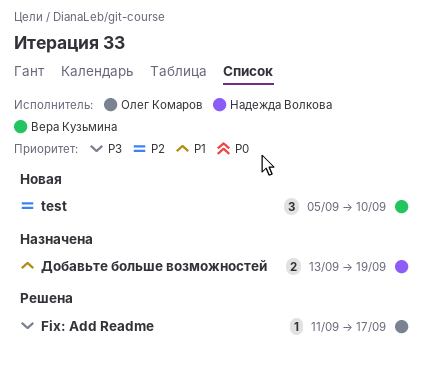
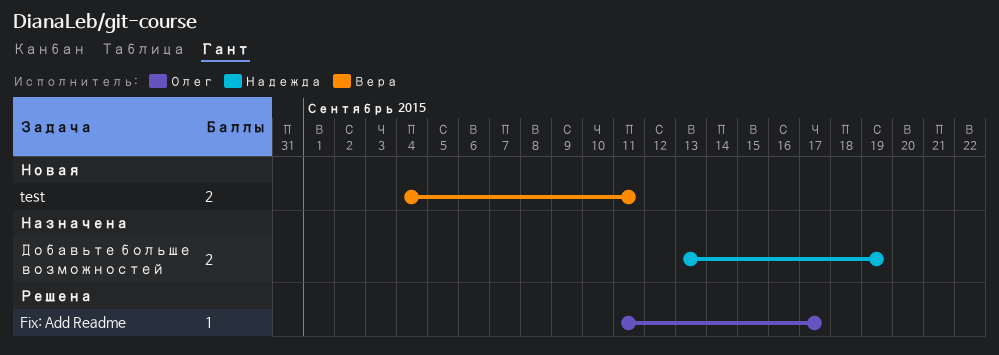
test, estimate: 3 -> 2
test, start: Sep 5 -> Sep 4
test, due: Sep 10 -> Sep 11

